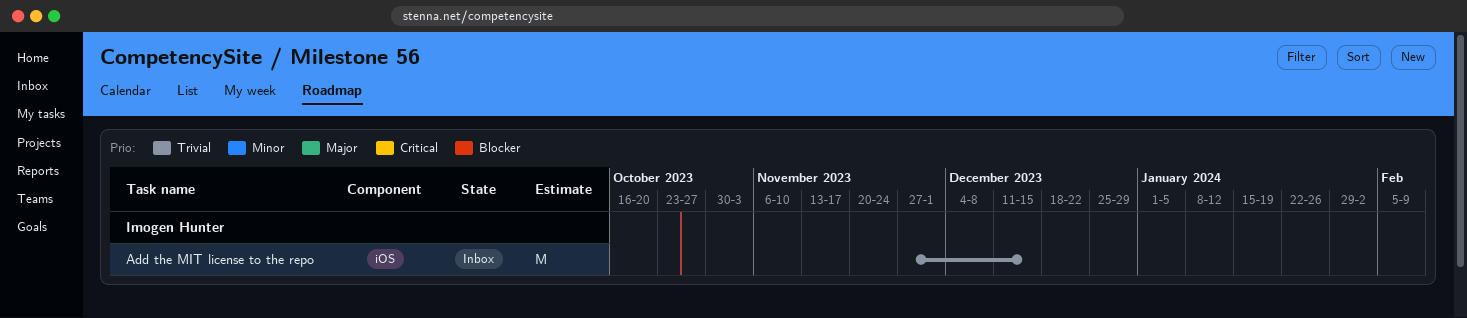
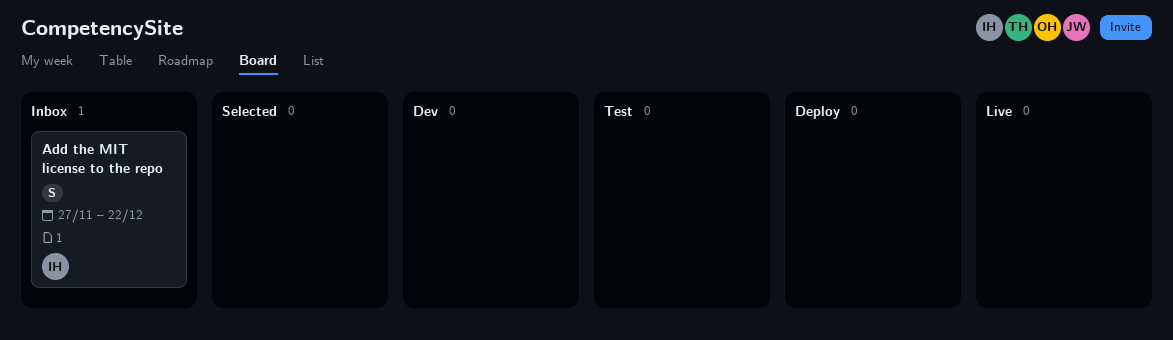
Add the MIT license to the repo, estimate: M -> S
Add the MIT license to the repo, due: Dec 15 -> Dec 22

